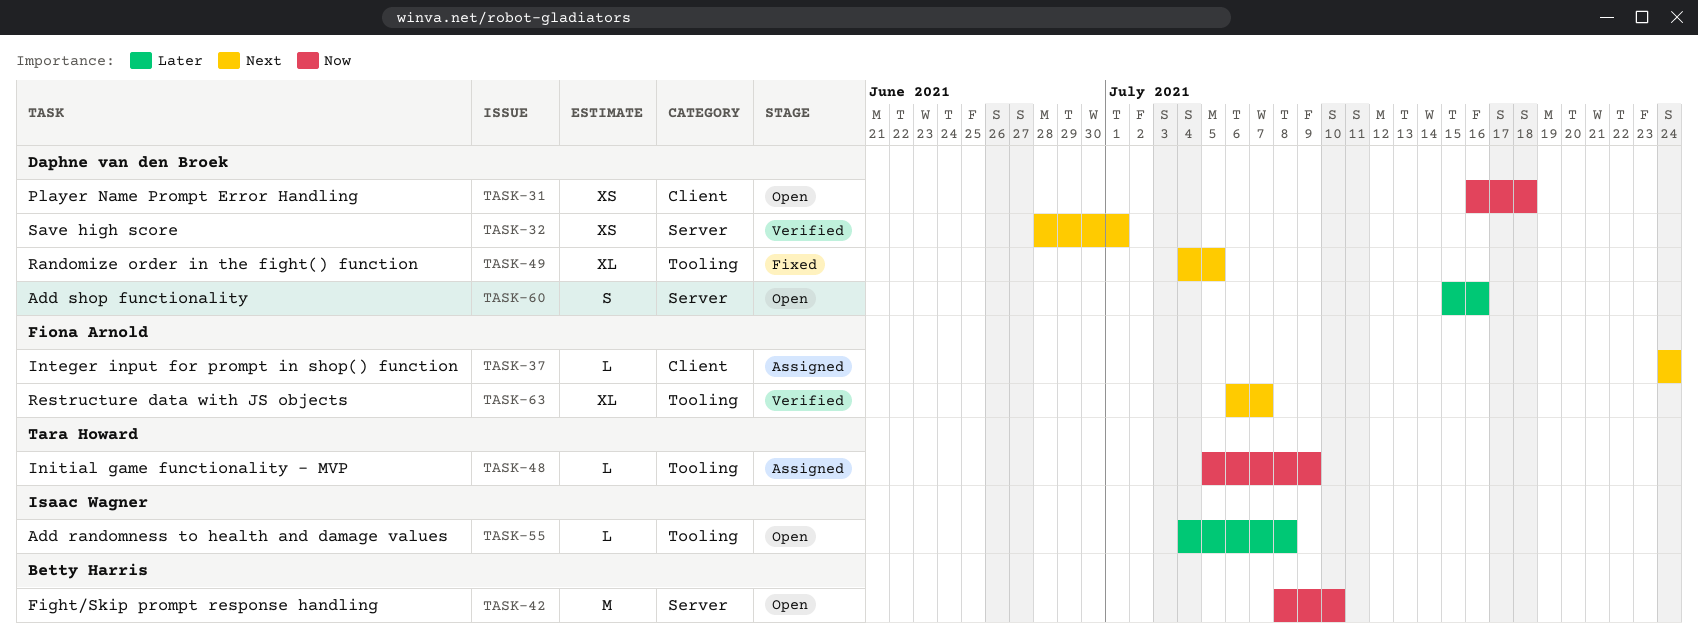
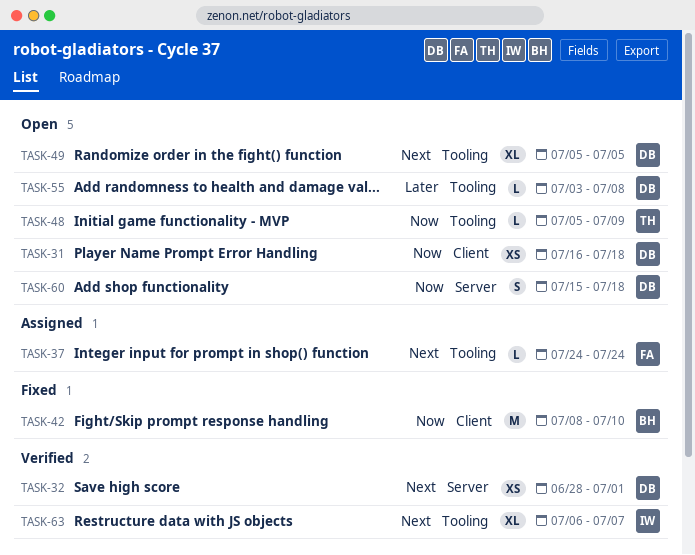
TASK-37, label: Client -> Tooling
TASK-42, status: Open -> Fixed
TASK-42, label: Server -> Client
TASK-48, status: Assigned -> Open
TASK-49, status: Fixed -> Open
TASK-49, start: Jul 4 -> Jul 5
TASK-55, owner: Isaac Wagner -> Daphne van den Broek
TASK-55, start: Jul 4 -> Jul 3
TASK-60, priority: Later -> Now
TASK-60, due: Jul 16 -> Jul 18
TASK-63, owner: Fiona Arnold -> Isaac Wagner

